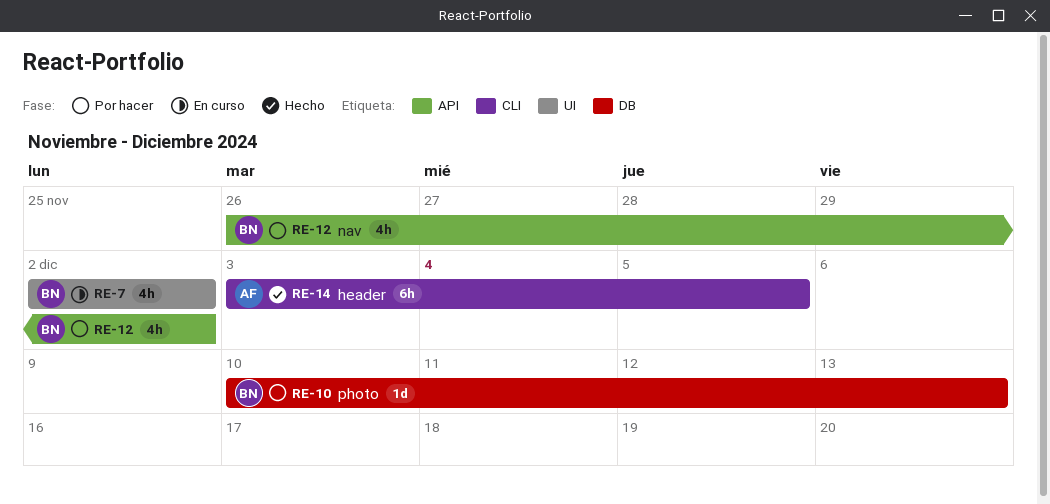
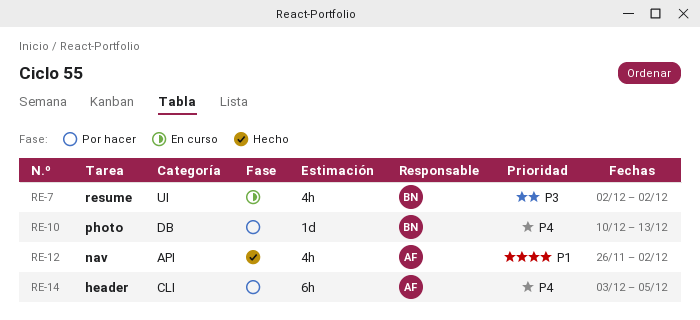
RE-12, status: Por hacer -> Hecho
RE-12, owner: BN -> AF
RE-14, status: Hecho -> Por hacer

